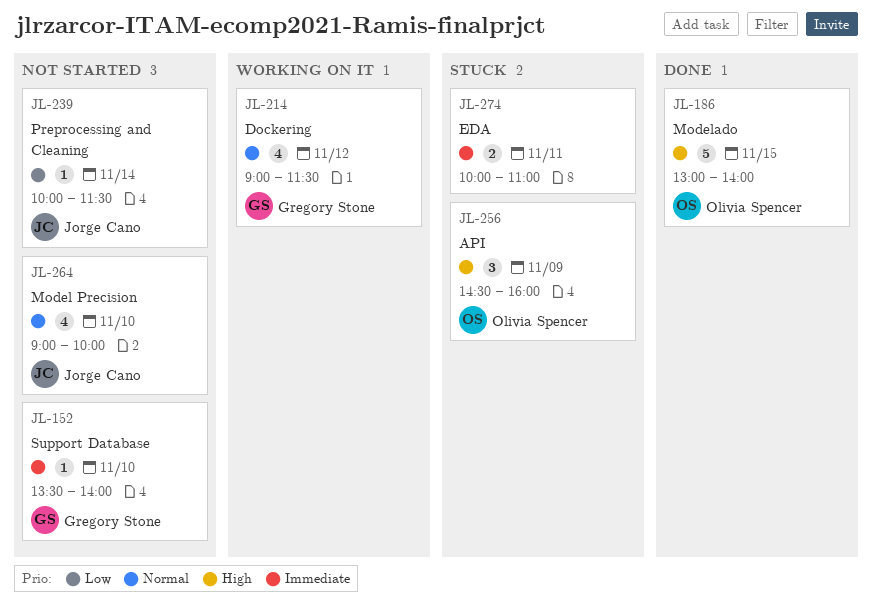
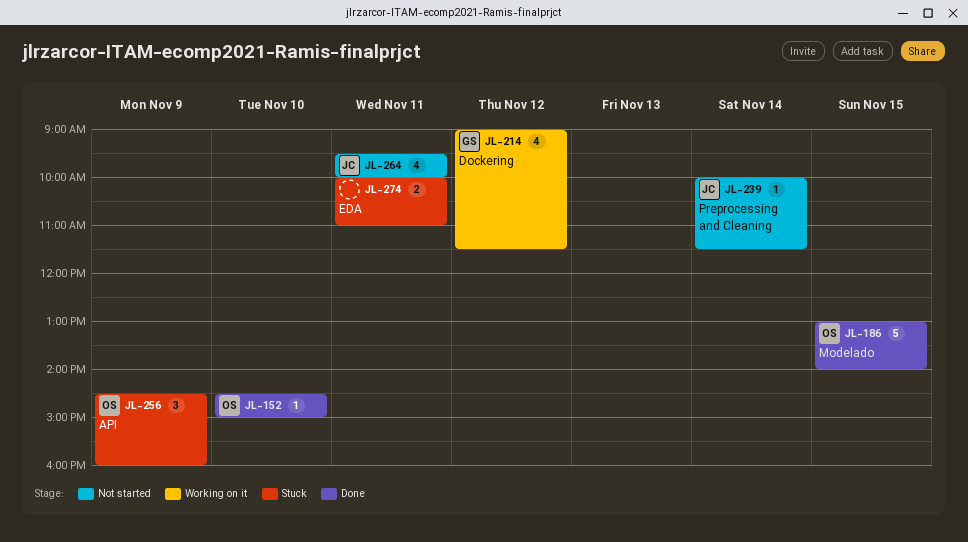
JL-152, status: Not started -> Done
JL-152, owner: Gregory Stone -> Olivia Spencer
JL-152, begins: 13:30 -> 14:30
JL-152, ends: 14:00 -> 15:00
JL-264, day: Nov 10 -> Nov 11
JL-264, begins: 09:00 -> 09:30

